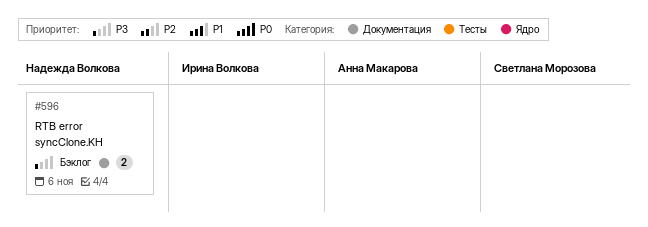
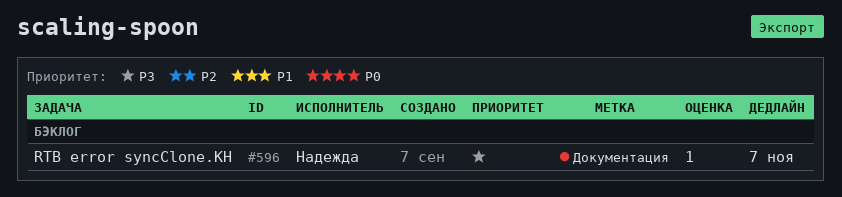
#596, estimate: 2 -> 1
#596, due: Nov 6 -> Nov 7

